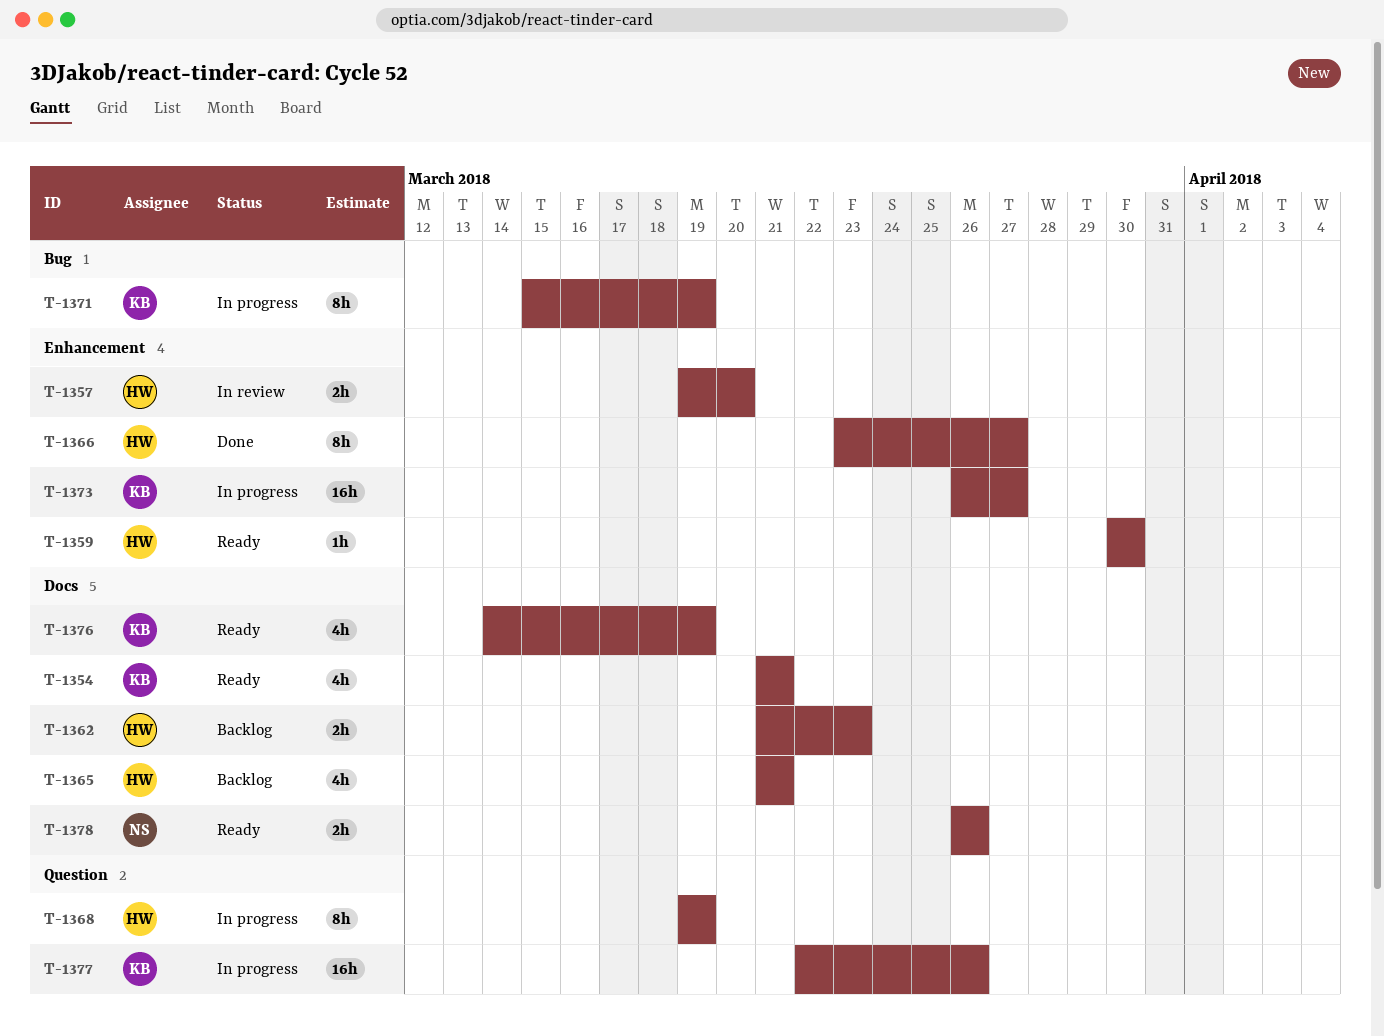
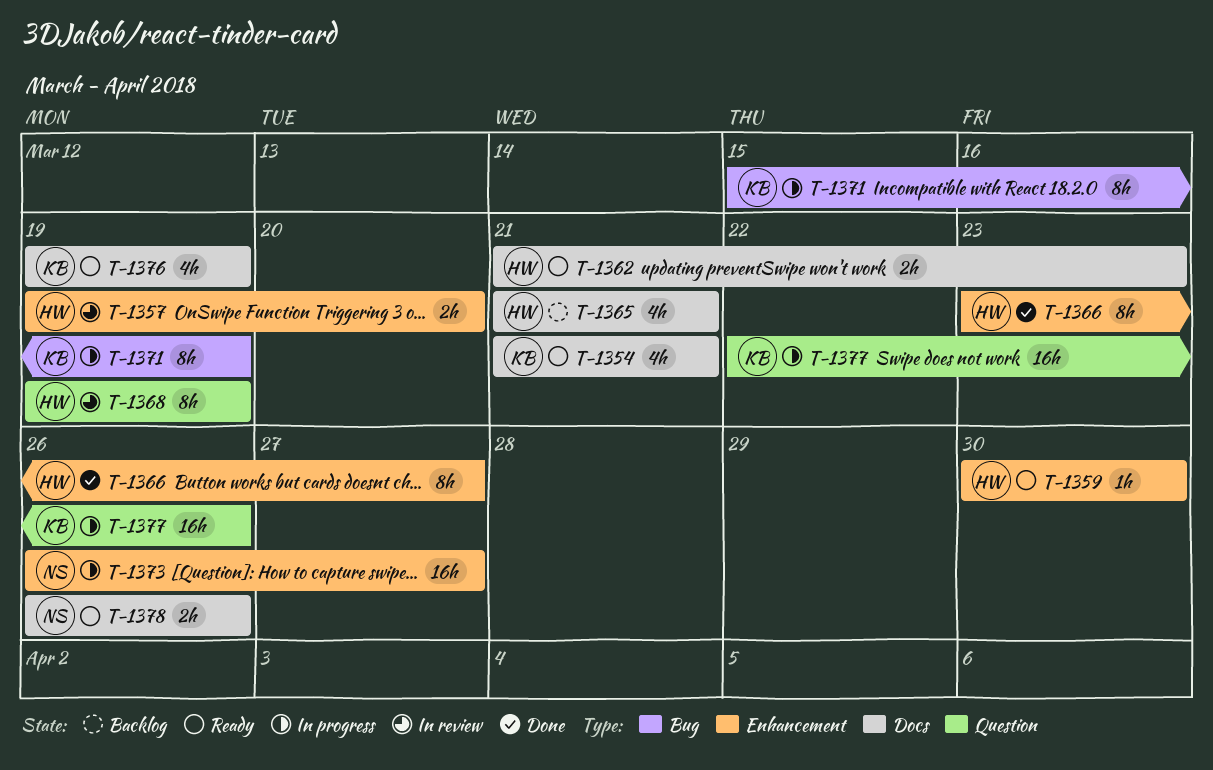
T-1362, status: Backlog -> Ready
T-1368, status: In progress -> In review
T-1373, owner: KB -> NS
T-1376, start: Mar 14 -> Mar 19

